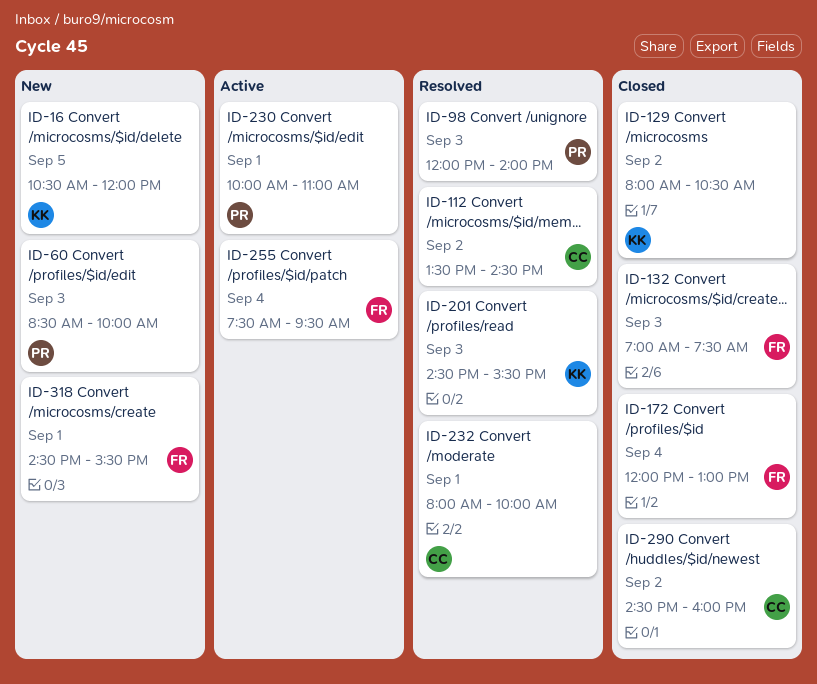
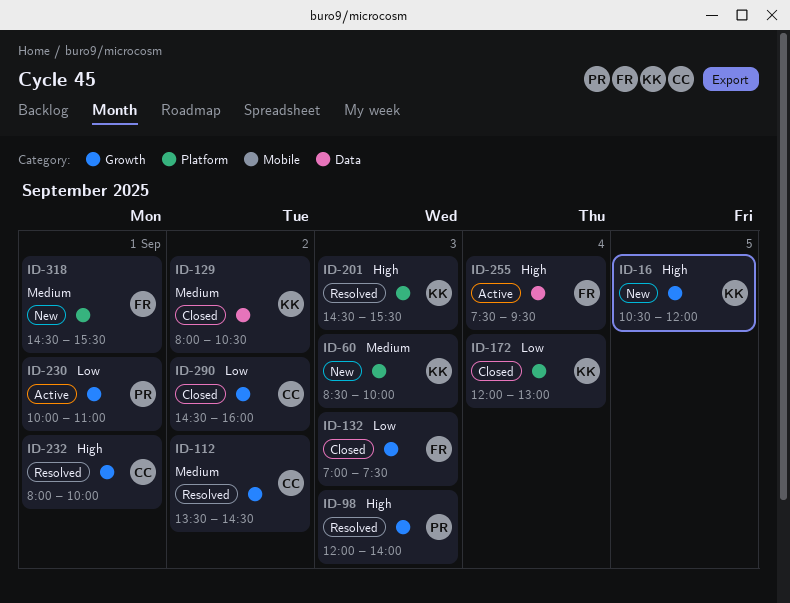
ID-60, owner: PR -> KK
ID-172, owner: FR -> KK

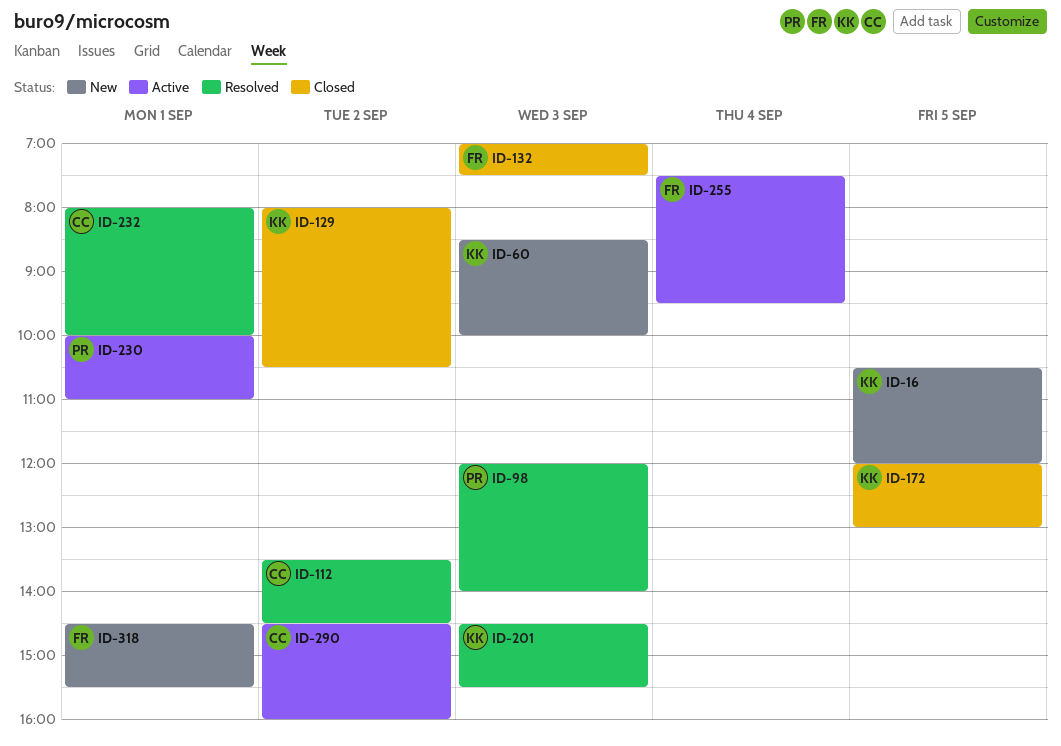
ID-172, day: Sep 4 -> Sep 5
ID-290, status: Closed -> Active

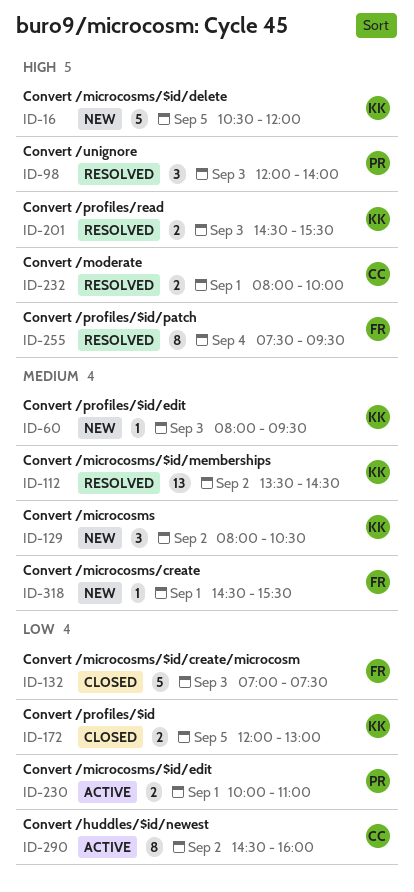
ID-60, begins: 08:30 -> 08:00
ID-60, ends: 10:00 -> 09:30
ID-112, owner: CC -> KK
ID-129, status: Closed -> New
ID-255, status: Active -> Resolved

